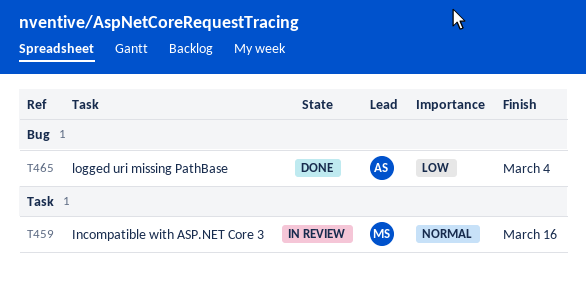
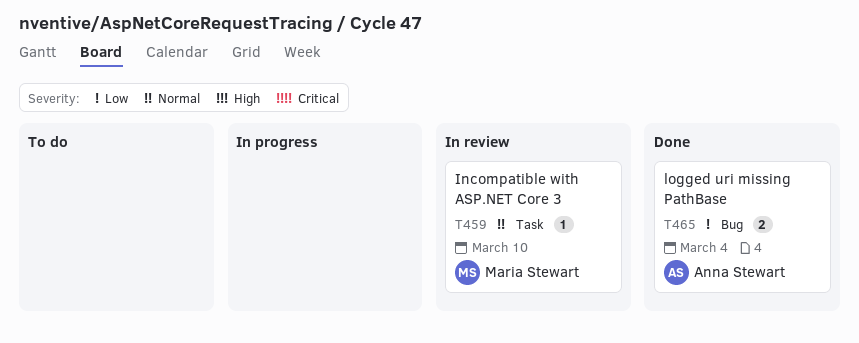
T459, due: Mar 16 -> Mar 10

